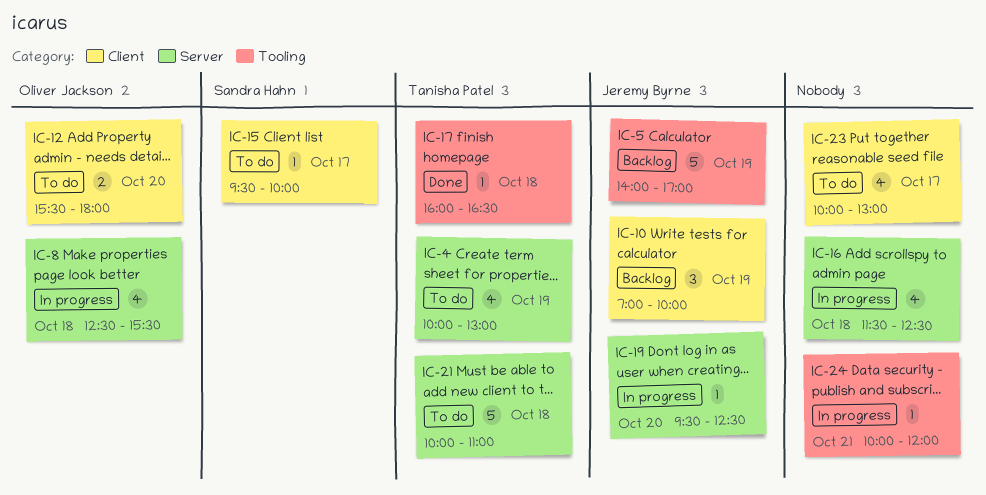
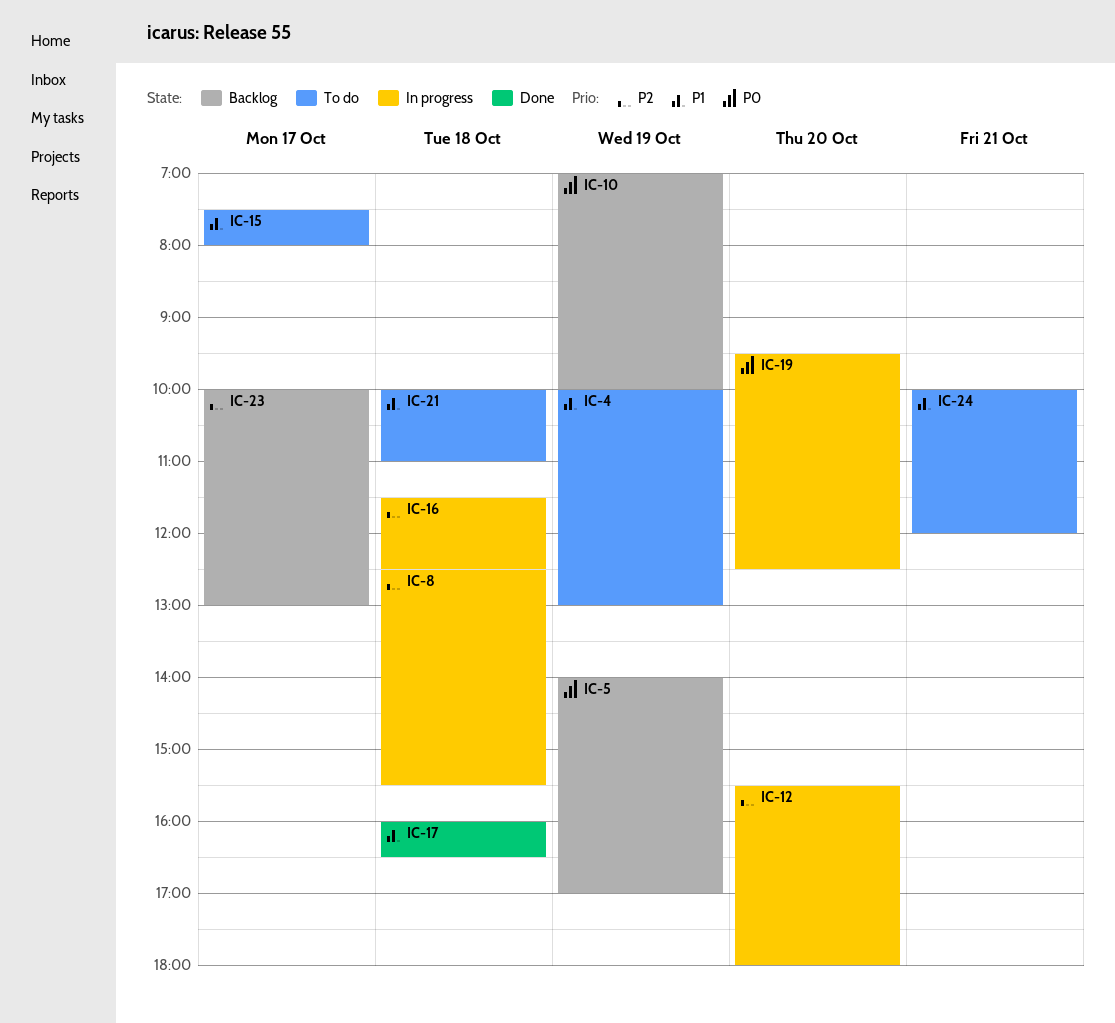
IC-12, status: To do -> In progress
IC-15, begins: 09:30 -> 07:30
IC-15, ends: 10:00 -> 08:00
IC-23, status: To do -> Backlog
IC-24, status: In progress -> To do

